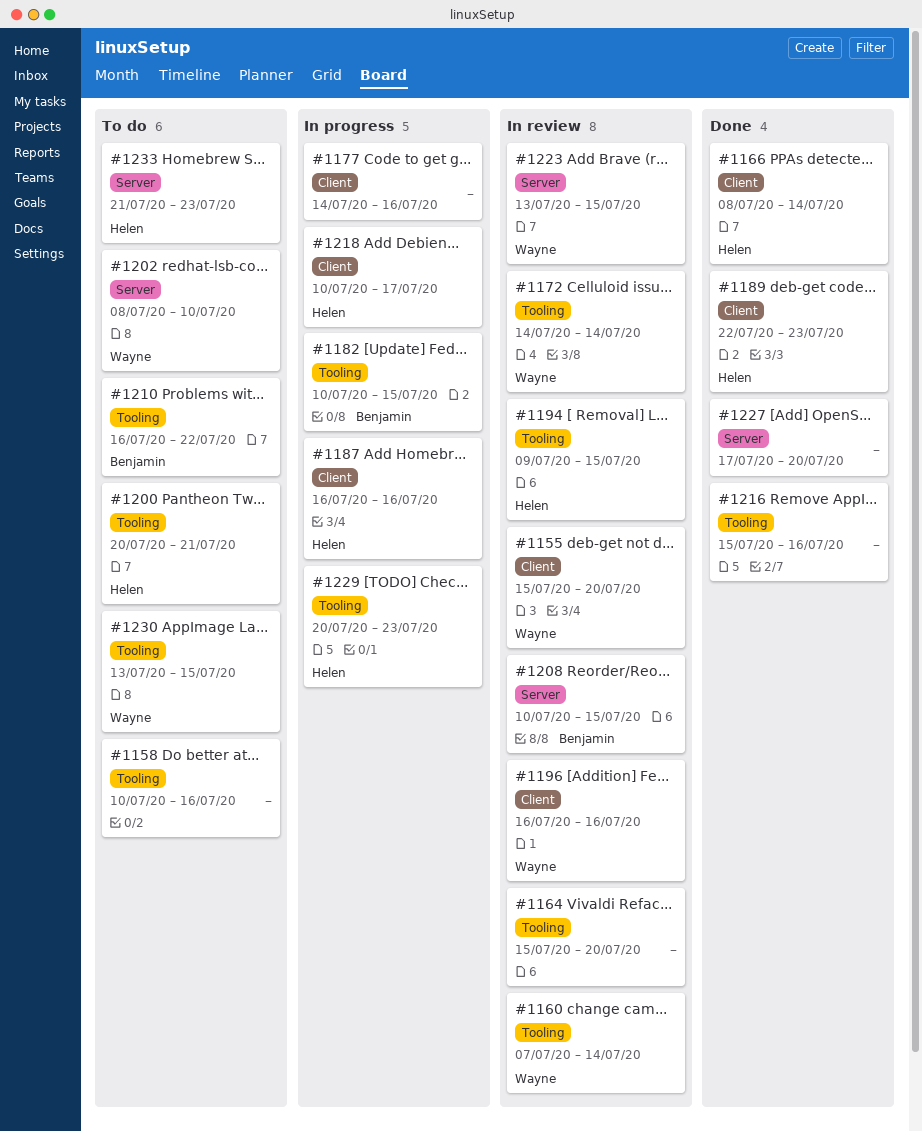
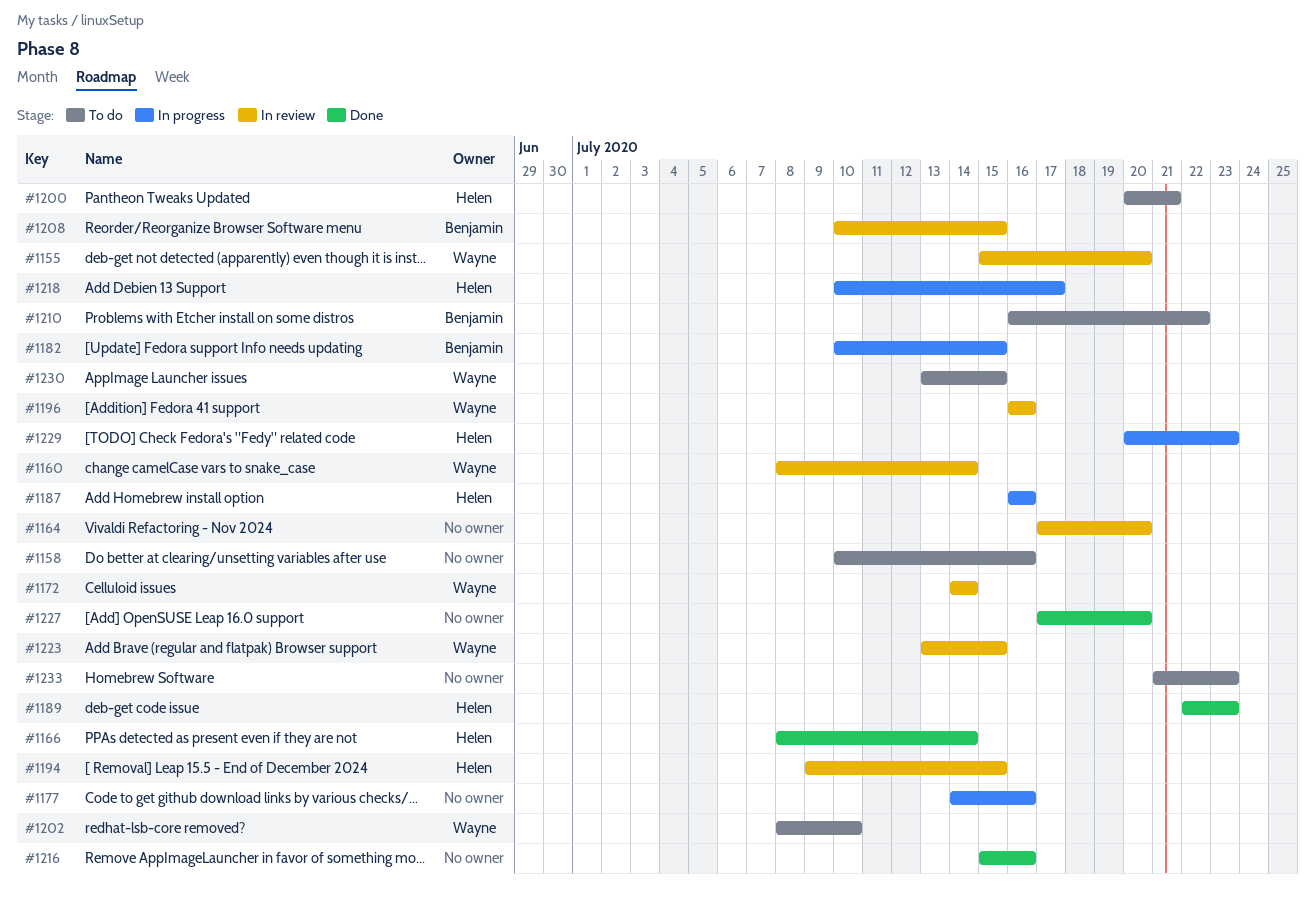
#1160, start: Jul 7 -> Jul 8
#1164, start: Jul 15 -> Jul 17
#1233, owner: Helen -> none

